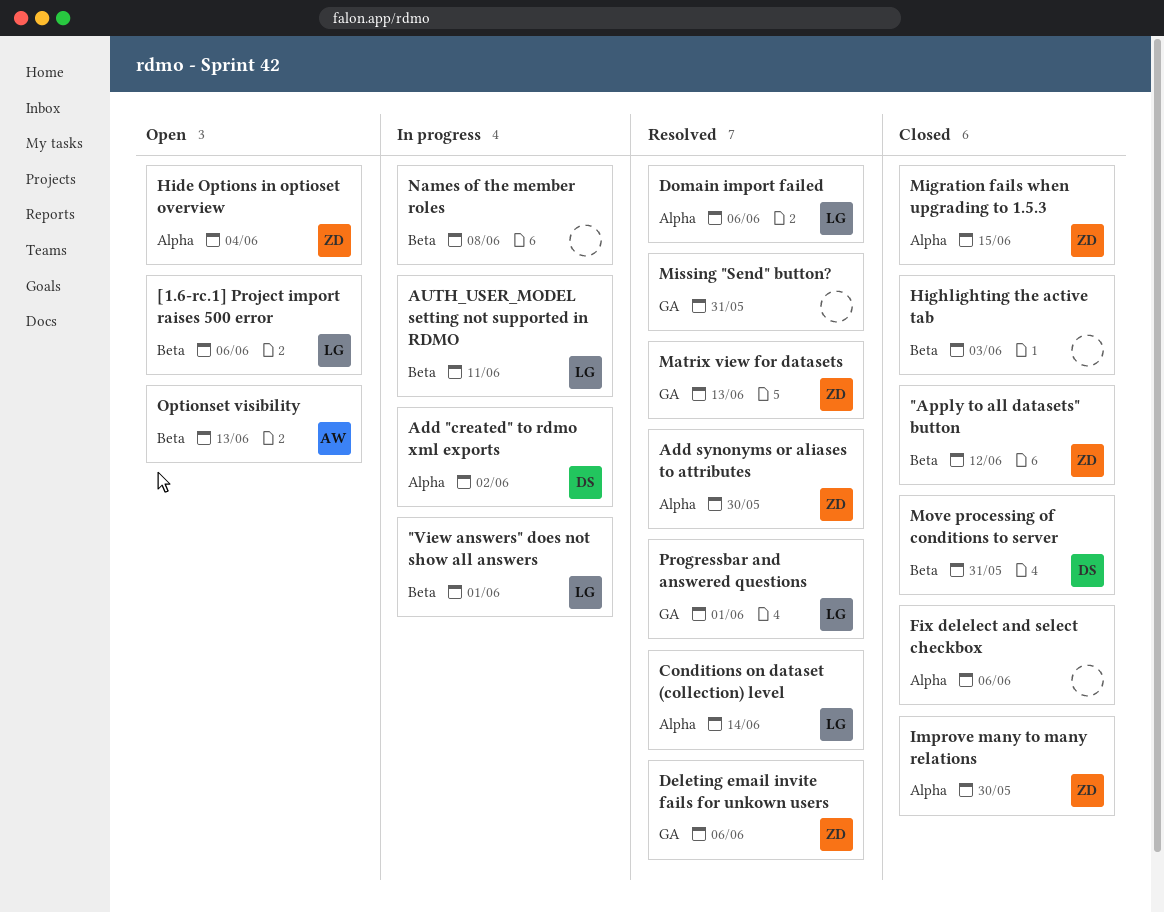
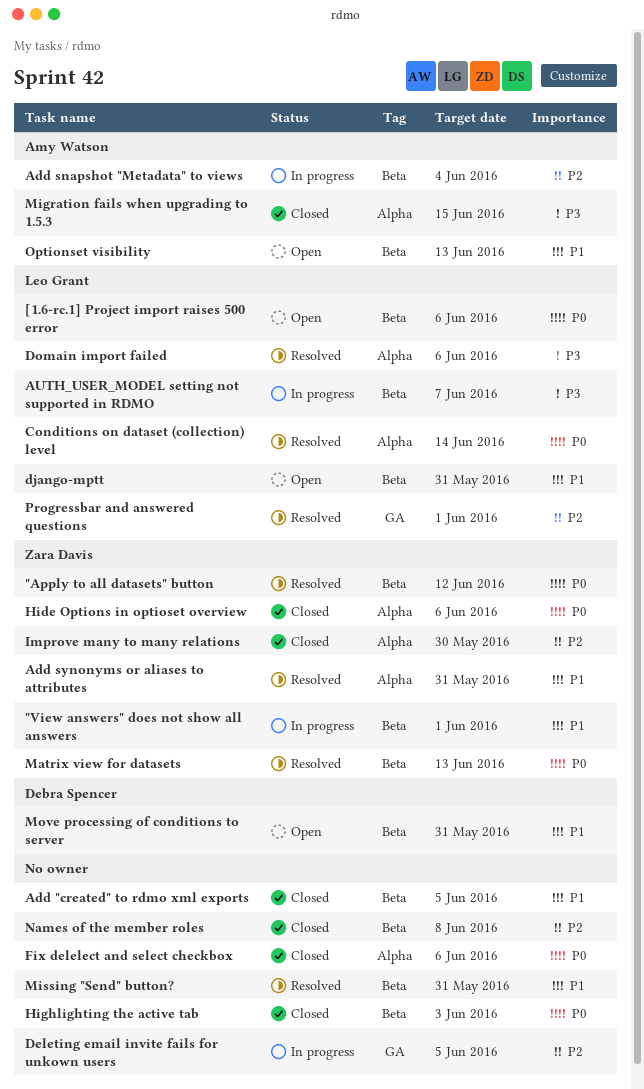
"Apply to all datasets" button, status: Closed -> Resolved
"View answers" does not show all answers, owner: Leo Grant -> Zara Davis
Add "created" to rdmo xml exports, status: In progress -> Closed
Add "created" to rdmo xml exports, owner: Debra Spencer -> none
Add "created" to rdmo xml exports, label: Alpha -> Beta
Add "created" to rdmo xml exports, due: Jun 2 -> Jun 5
Add snapshot "Metadata" to views: none -> present
Add synonyms or aliases to attributes, due: May 30 -> May 31
AUTH_USER_MODEL setting not supported in RDMO, due: Jun 11 -> Jun 7
Deleting email invite fails for unkown users, status: Resolved -> In progress
Deleting email invite fails for unkown users, owner: Zara Davis -> none
Deleting email invite fails for unkown users, due: Jun 6 -> Jun 5
django-mptt: none -> present
Hide Options in optioset overview, status: Open -> Closed
Hide Options in optioset overview, due: Jun 4 -> Jun 6
Matrix view for datasets, label: GA -> Beta
Migration fails when upgrading to 1.5.3, owner: Zara Davis -> Amy Watson
Missing "Send" button?, label: GA -> Beta
Move processing of conditions to server, status: Closed -> Open
Names of the member roles, status: In progress -> Closed

